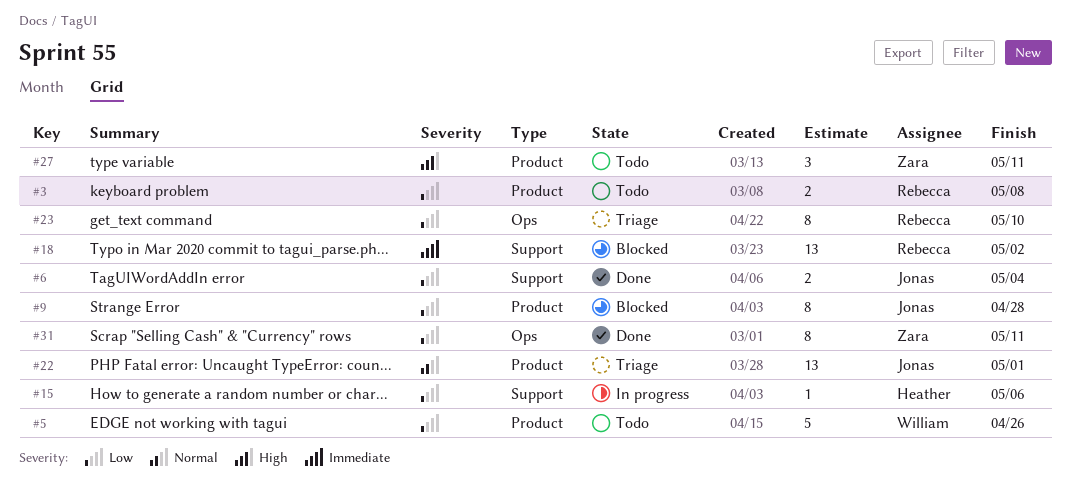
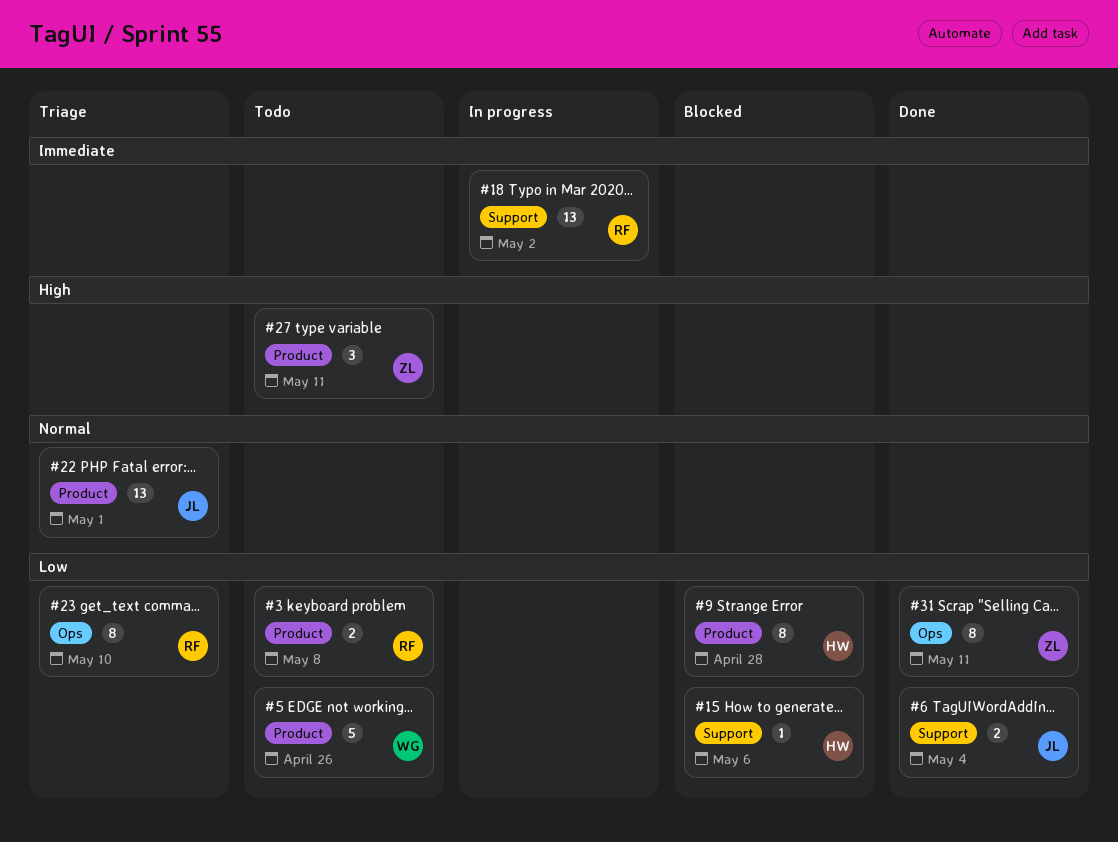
#9, owner: Jonas -> Heather
#15, status: In progress -> Blocked
#18, status: Blocked -> In progress

